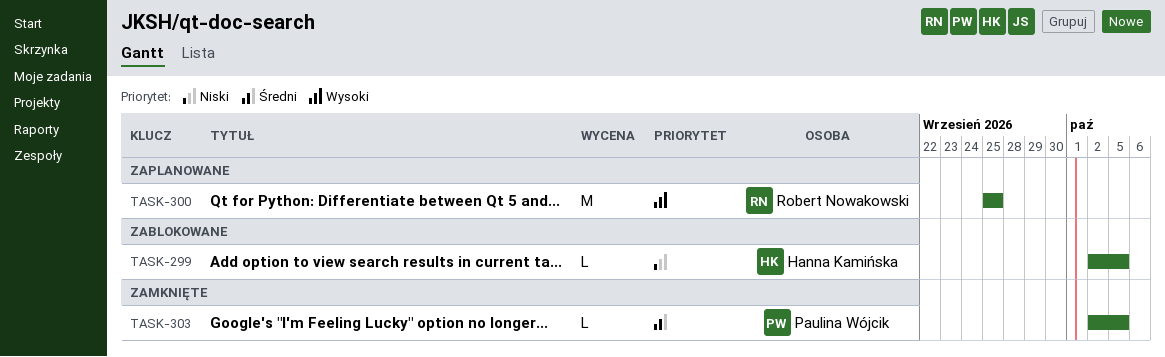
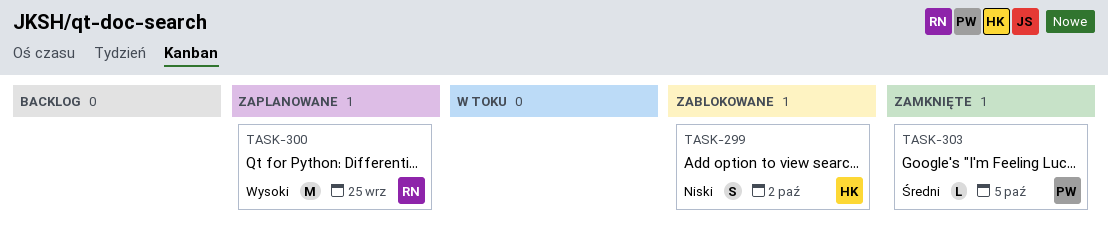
TASK-299, estimate: L -> S
TASK-299, due: Oct 5 -> Oct 2

